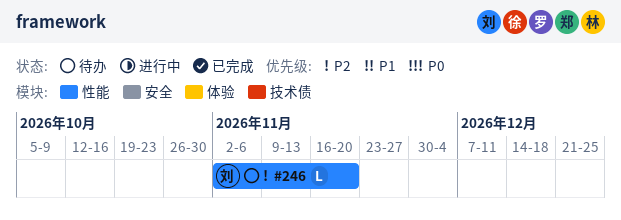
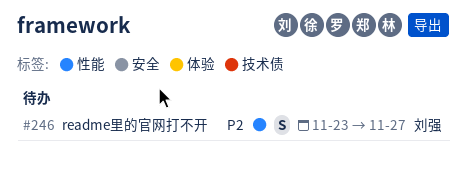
#246, estimate: L -> S
#246, start: Nov 2 -> Nov 23
#246, due: Nov 20 -> Nov 27

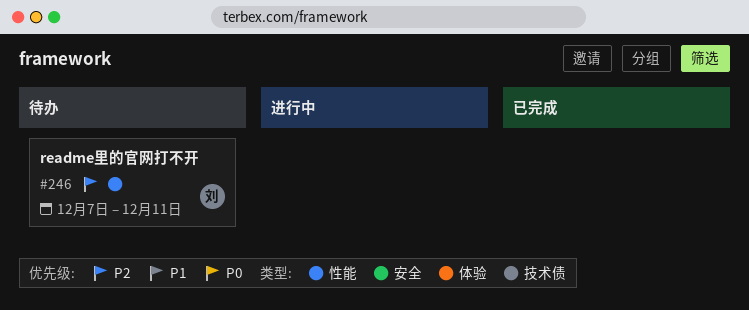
#246, start: Nov 23 -> Dec 7
#246, due: Nov 27 -> Dec 11

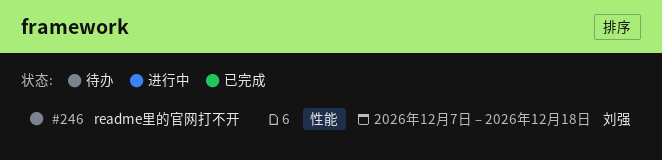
#246, due: Dec 11 -> Dec 18

